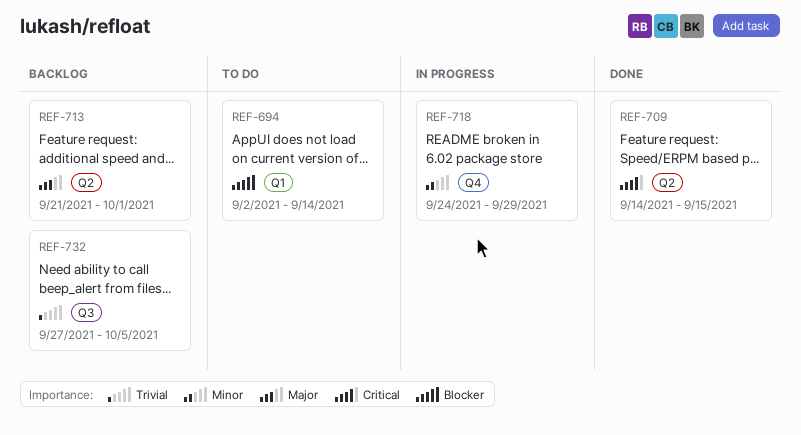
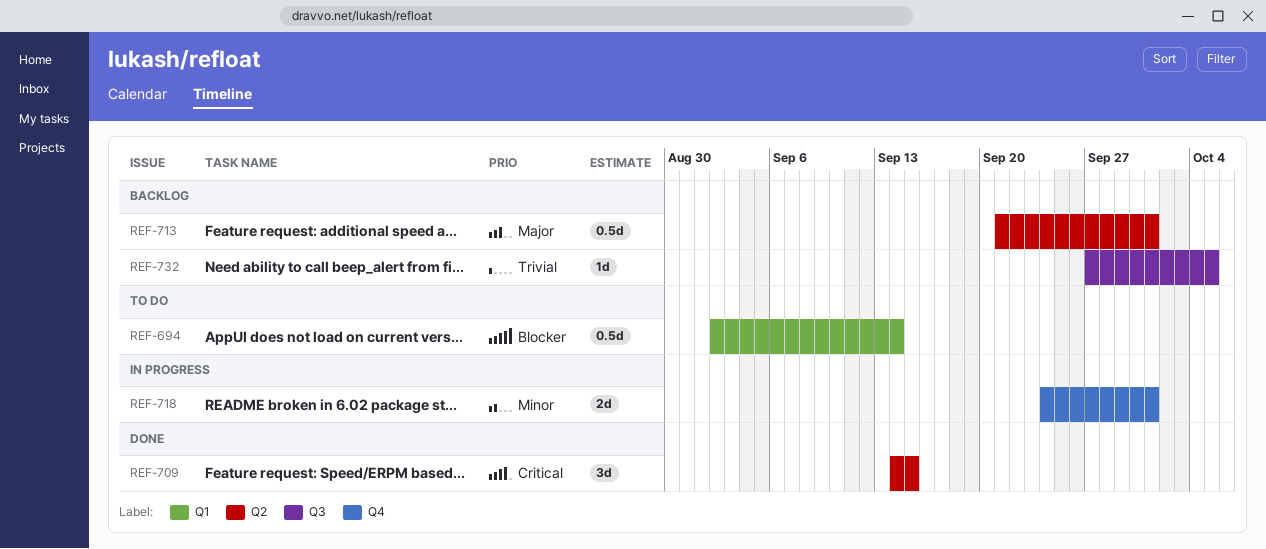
REF-718, due: Sep 29 -> Oct 1

